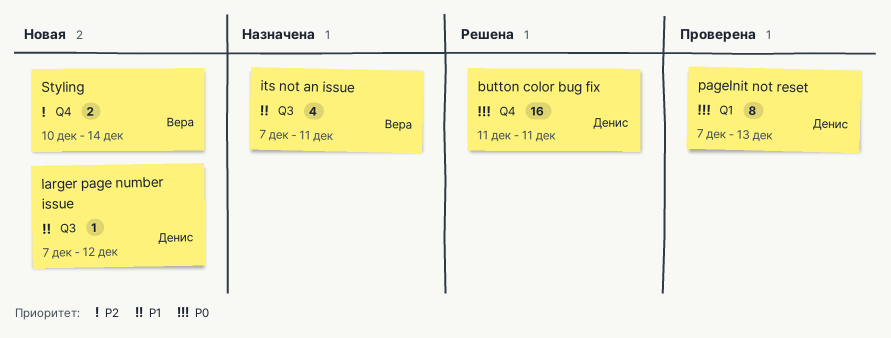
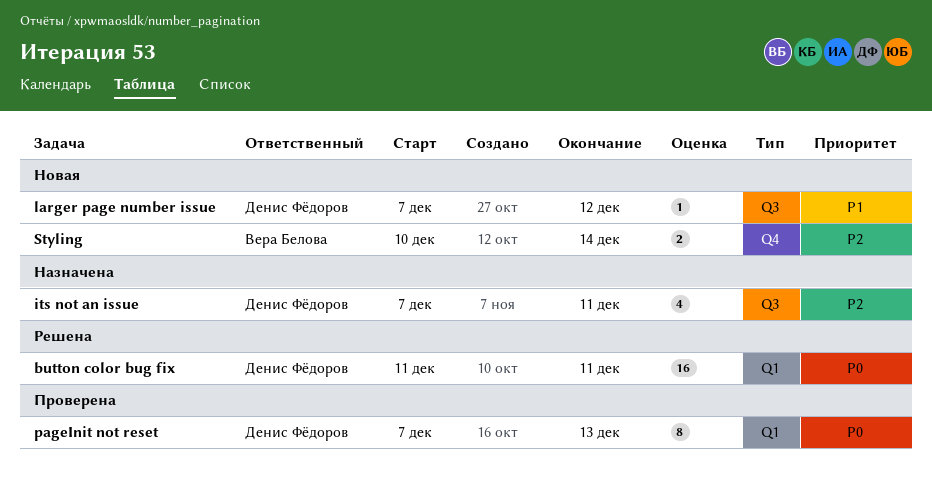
button color bug fix, label: Q4 -> Q1
its not an issue, owner: Вера Белова -> Денис Фёдоров
its not an issue, priority: P1 -> P2

